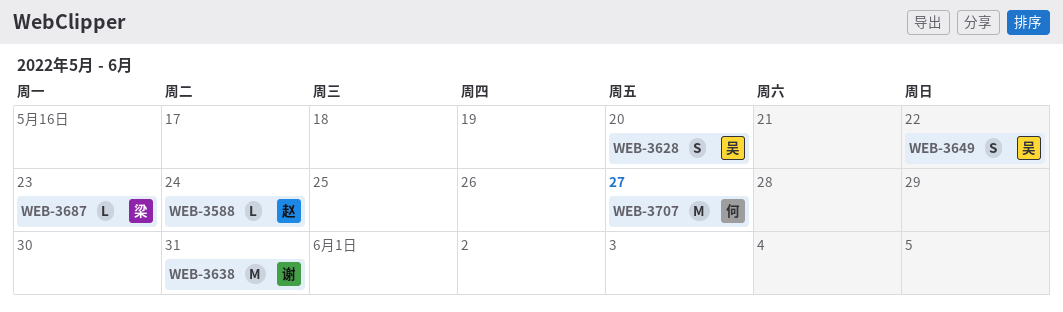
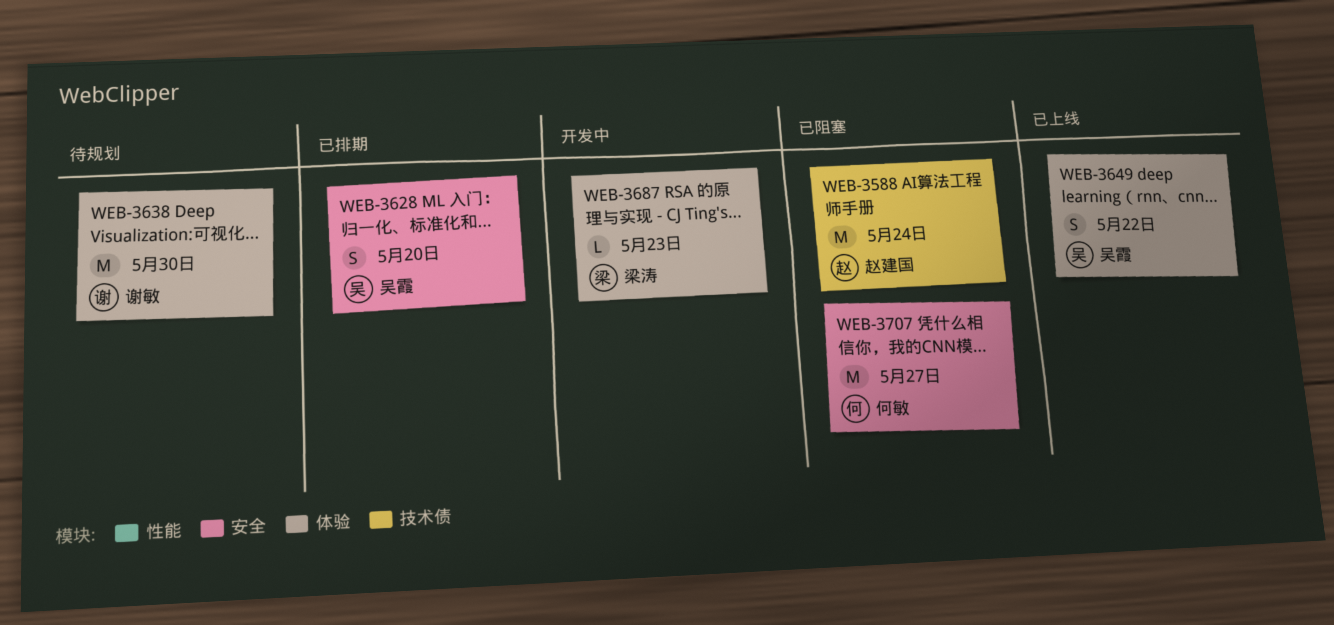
WEB-3588, estimate: L -> M
WEB-3638, due: May 31 -> May 30

